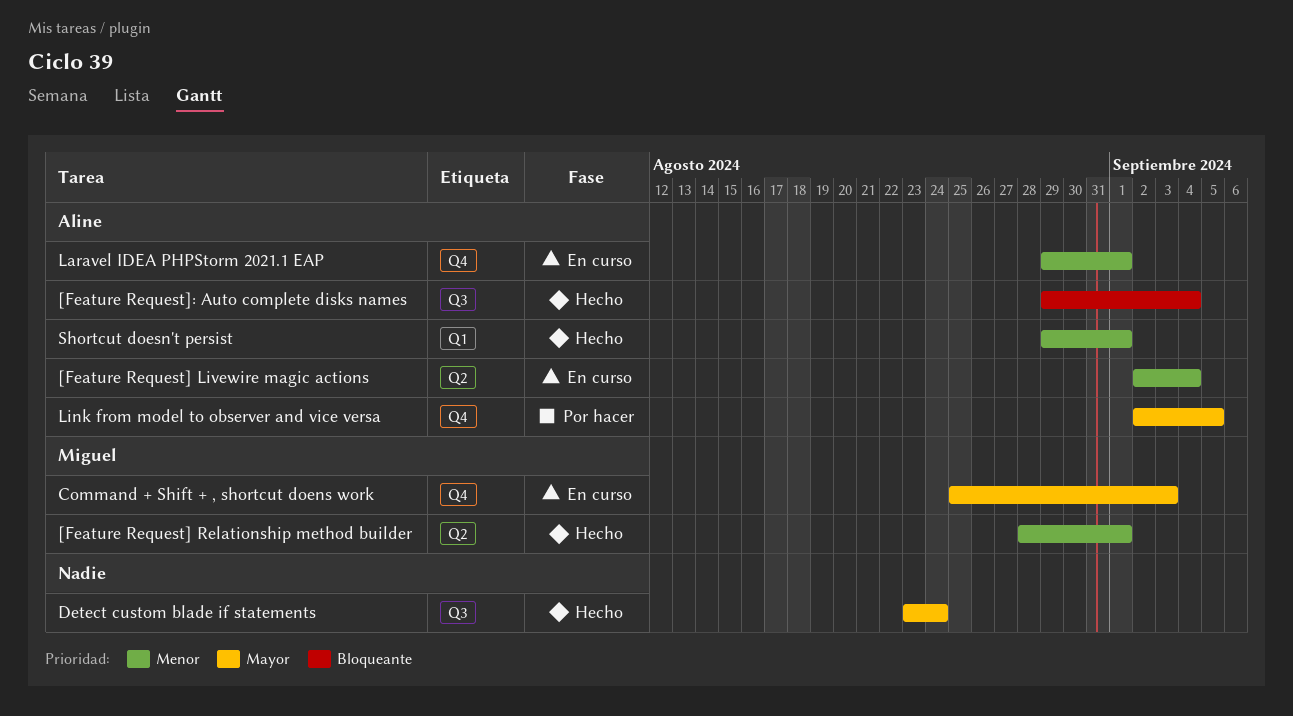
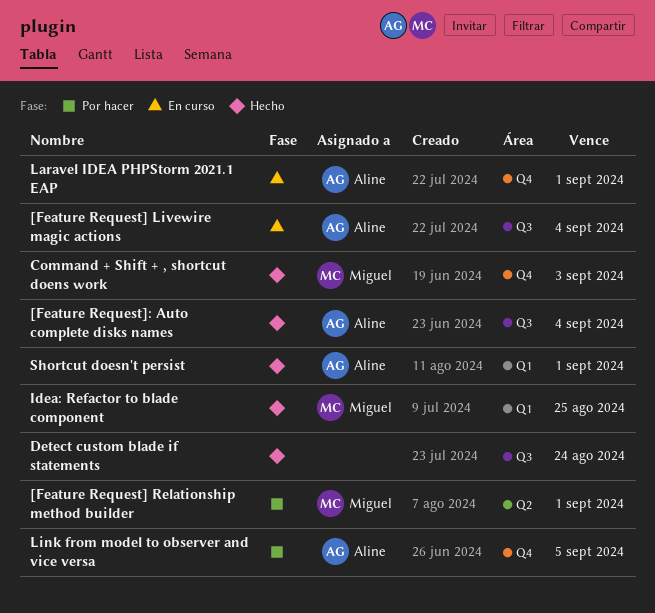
[Feature Request] Livewire magic actions, label: Q2 -> Q3
[Feature Request] Relationship method builder, status: Hecho -> Por hacer
Command + Shift + , shortcut doens work, status: En curso -> Hecho
Idea: Refactor to blade component: none -> present

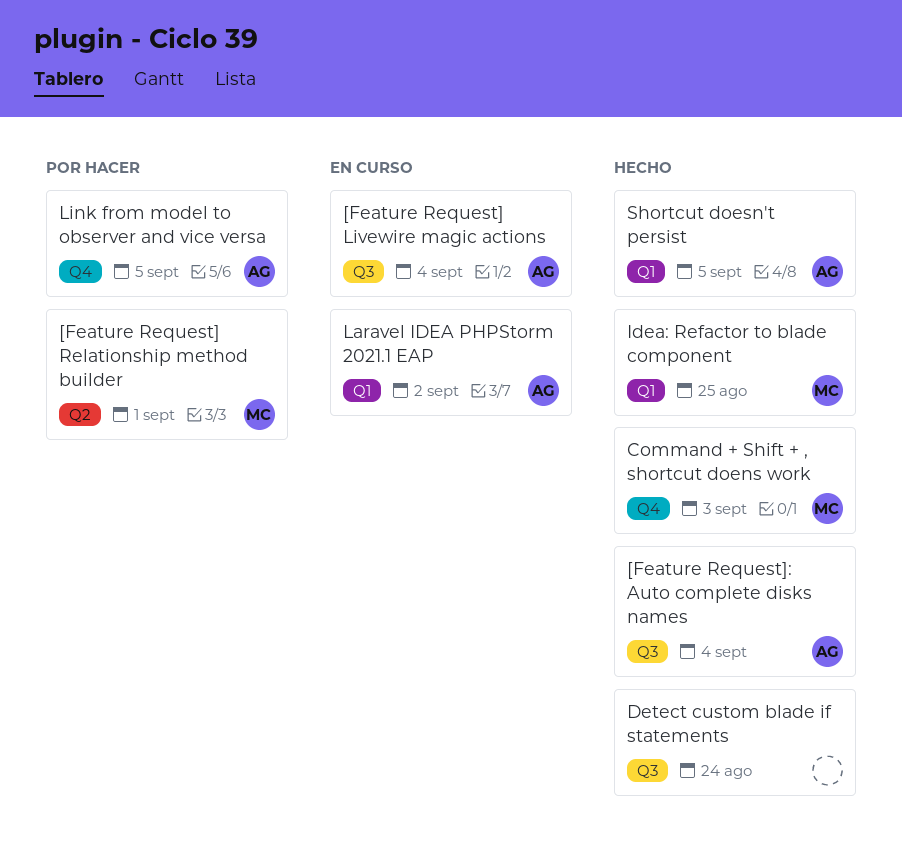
Laravel IDEA PHPStorm 2021.1 EAP, label: Q4 -> Q1
Laravel IDEA PHPStorm 2021.1 EAP, due: Sep 1 -> Sep 2
Shortcut doesn't persist, due: Sep 1 -> Sep 5

